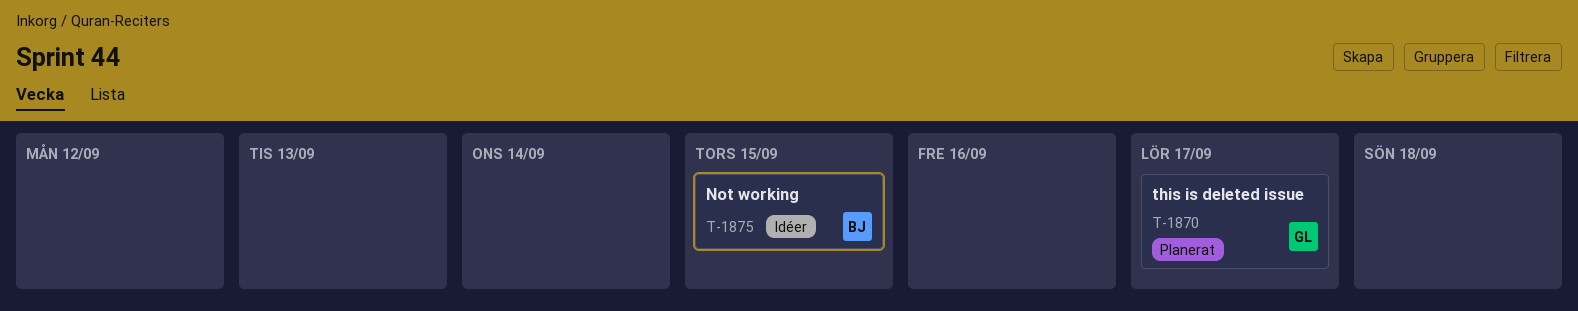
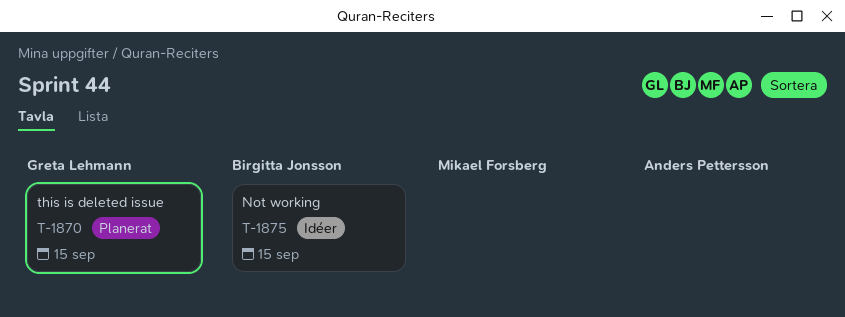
T-1870, due: Sep 17 -> Sep 15

